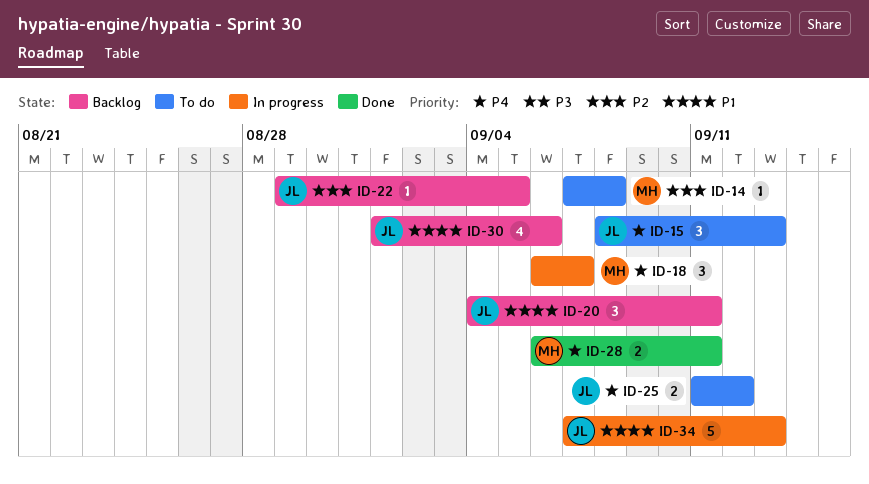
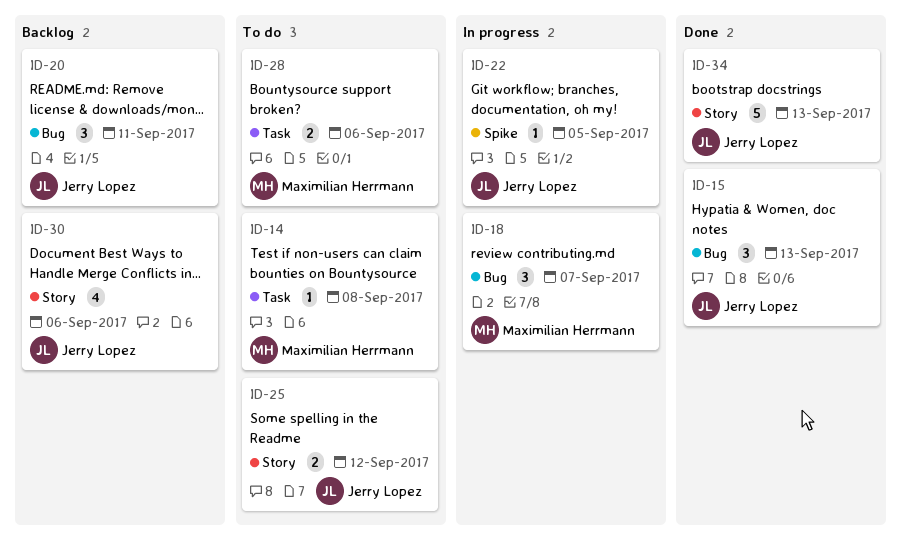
ID-15, status: To do -> Done
ID-22, status: Backlog -> In progress
ID-28, status: Done -> To do
ID-28, due: Sep 11 -> Sep 6
ID-34, status: In progress -> Done

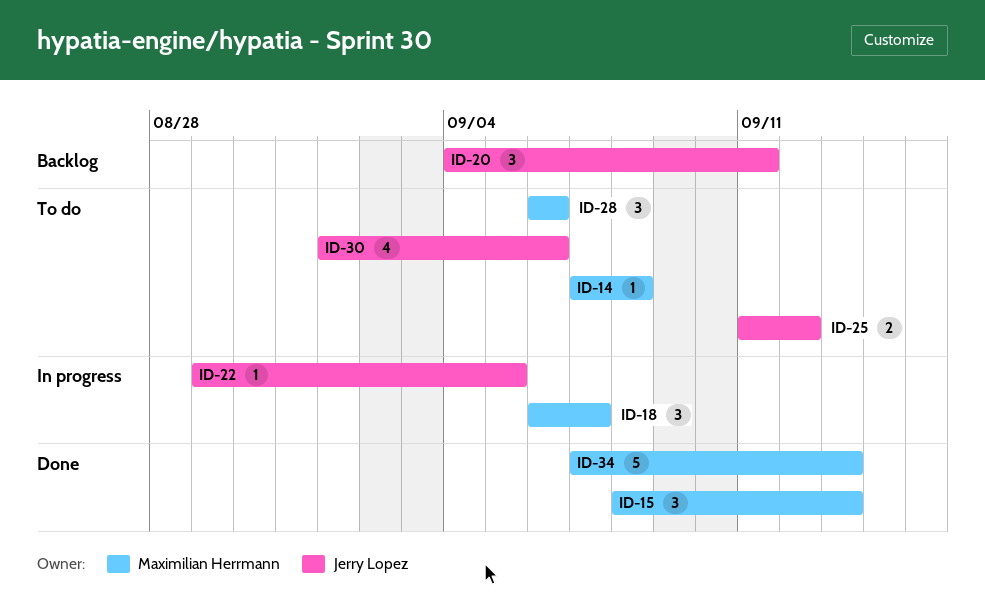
ID-15, owner: Jerry Lopez -> Maximilian Herrmann
ID-28, estimate: 2 -> 3
ID-30, status: Backlog -> To do
ID-34, owner: Jerry Lopez -> Maximilian Herrmann

